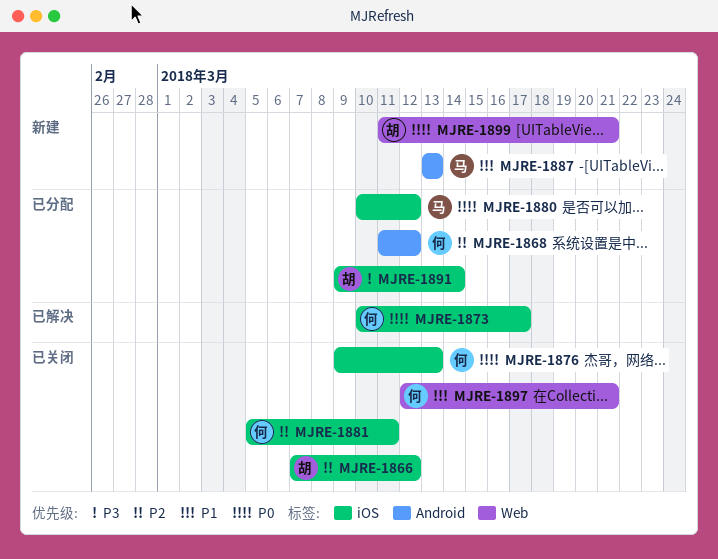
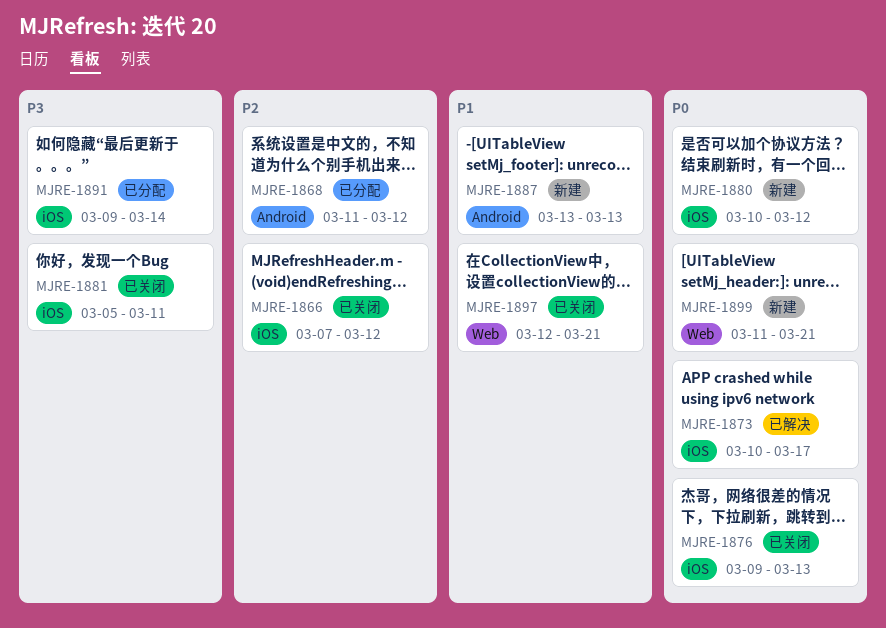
MJRE-1880, status: 已分配 -> 新建
MJRE-1881, priority: P2 -> P3

